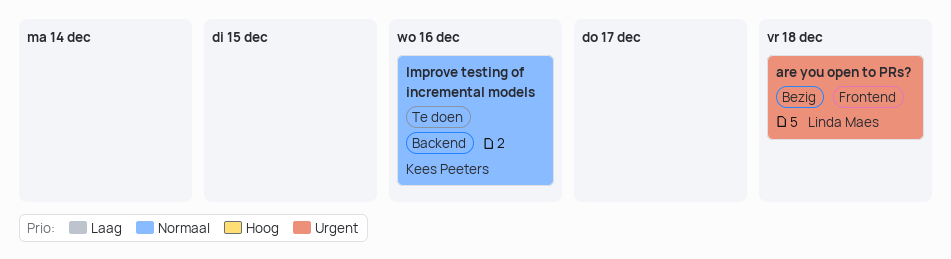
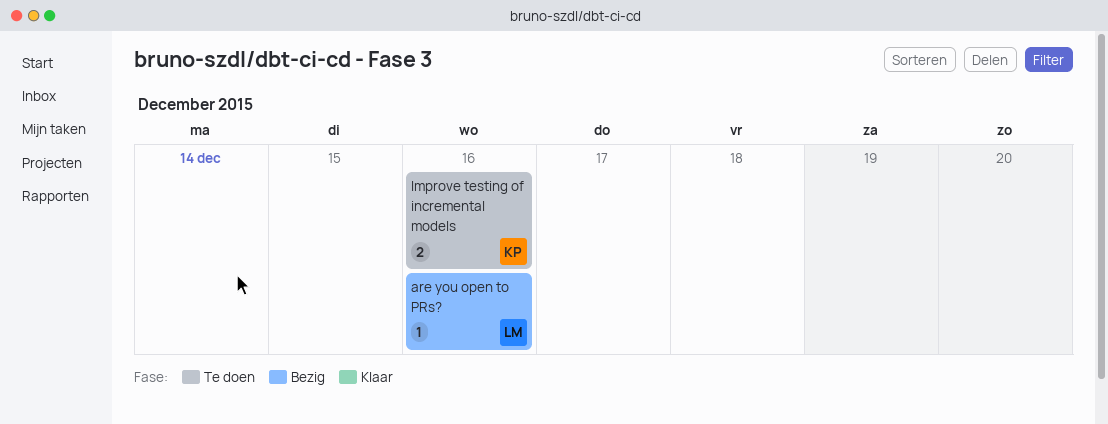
are you open to PRs?, due: Dec 18 -> Dec 16

